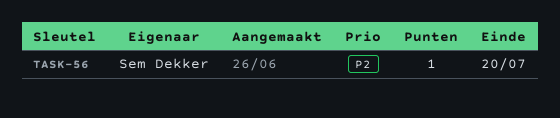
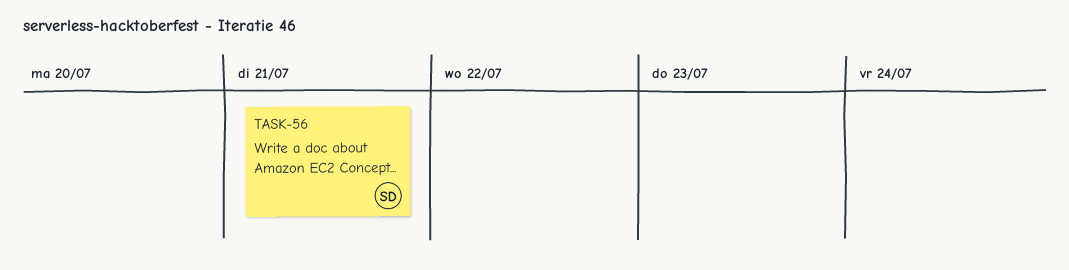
TASK-56, due: Jul 20 -> Jul 21

